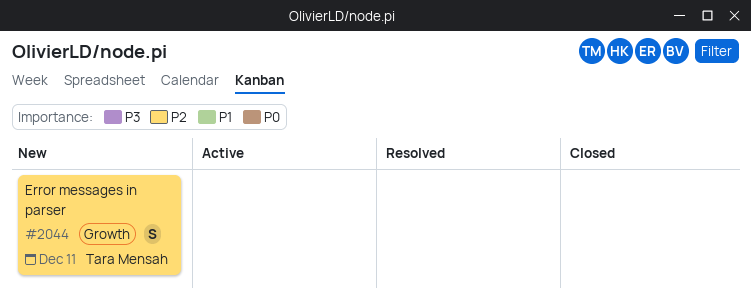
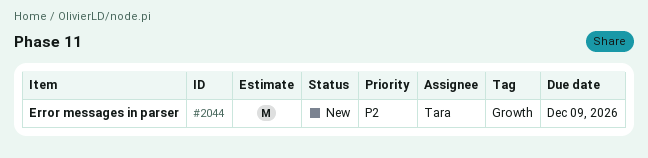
#2044, estimate: S -> M
#2044, due: Dec 11 -> Dec 9

